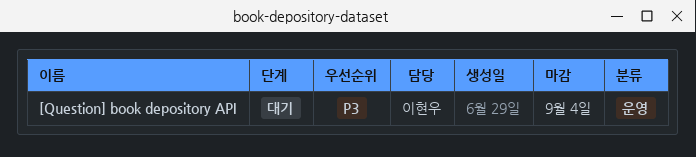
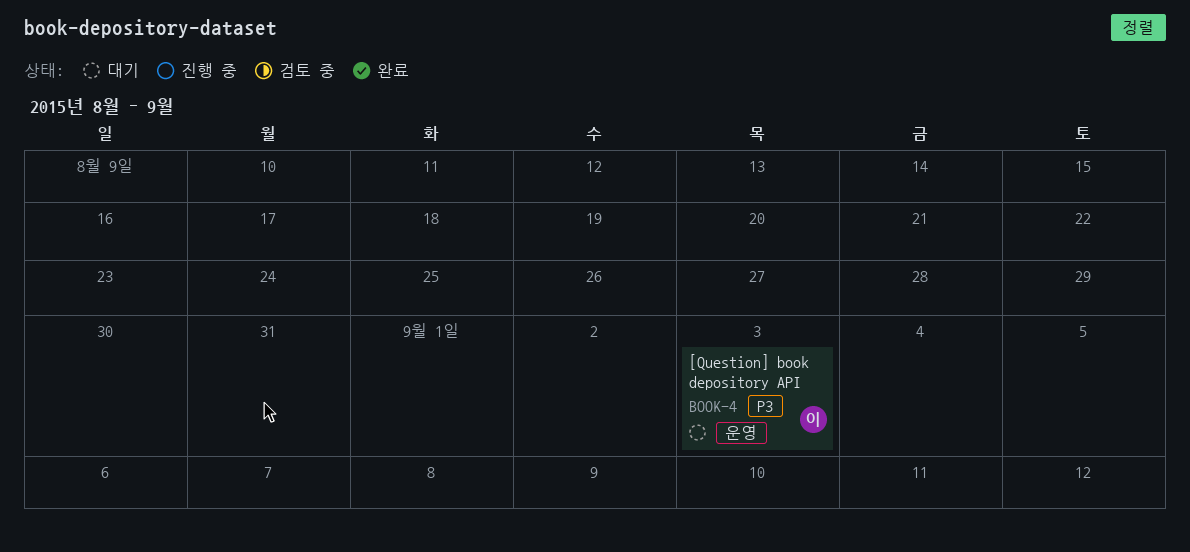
[Question] book depository API, due: Sep 4 -> Sep 3

